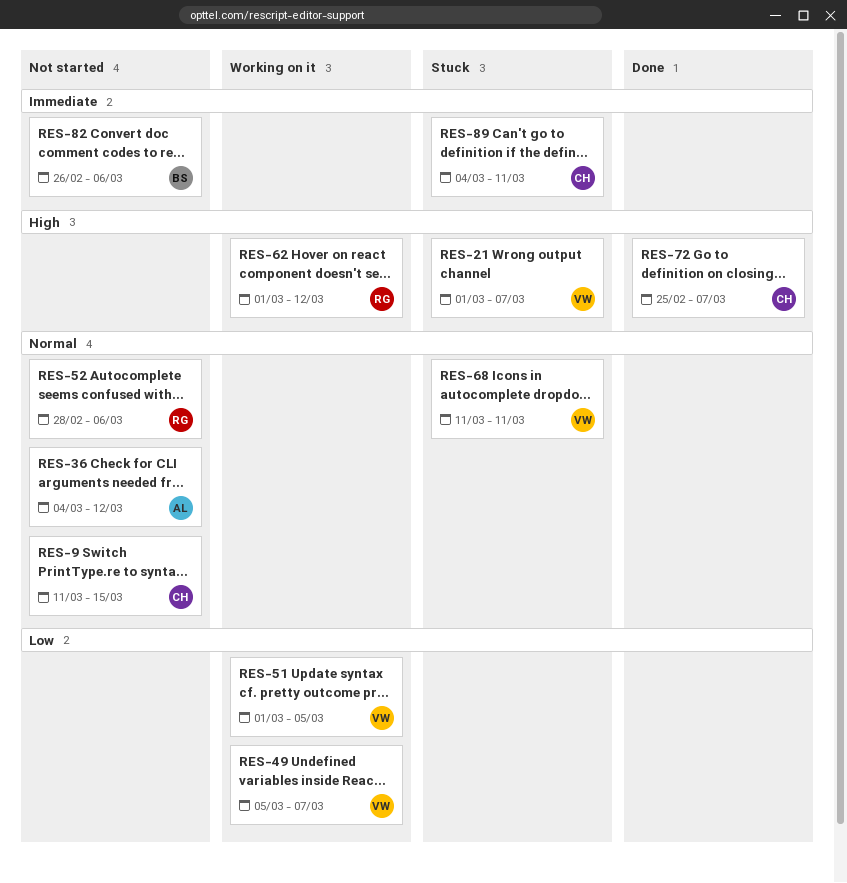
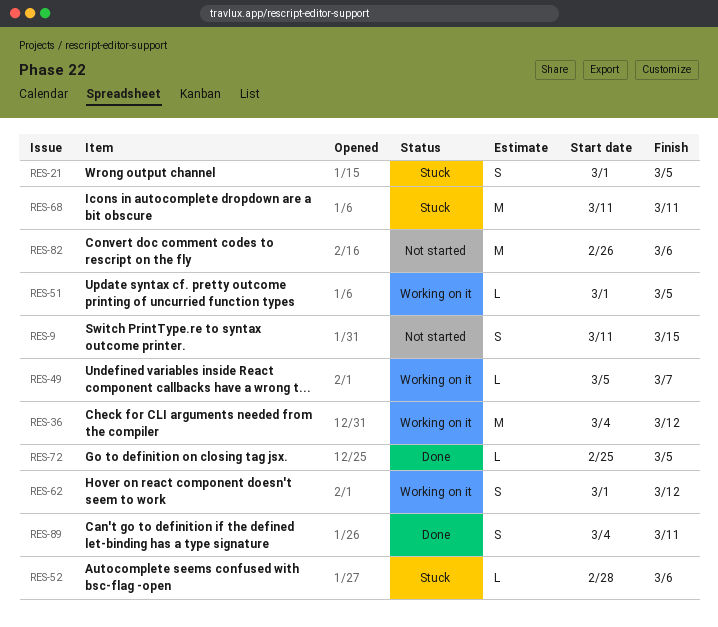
RES-21, due: Mar 7 -> Mar 5
RES-36, status: Not started -> Working on it
RES-52, status: Not started -> Stuck
RES-72, due: Mar 7 -> Mar 5
RES-89, status: Stuck -> Done

